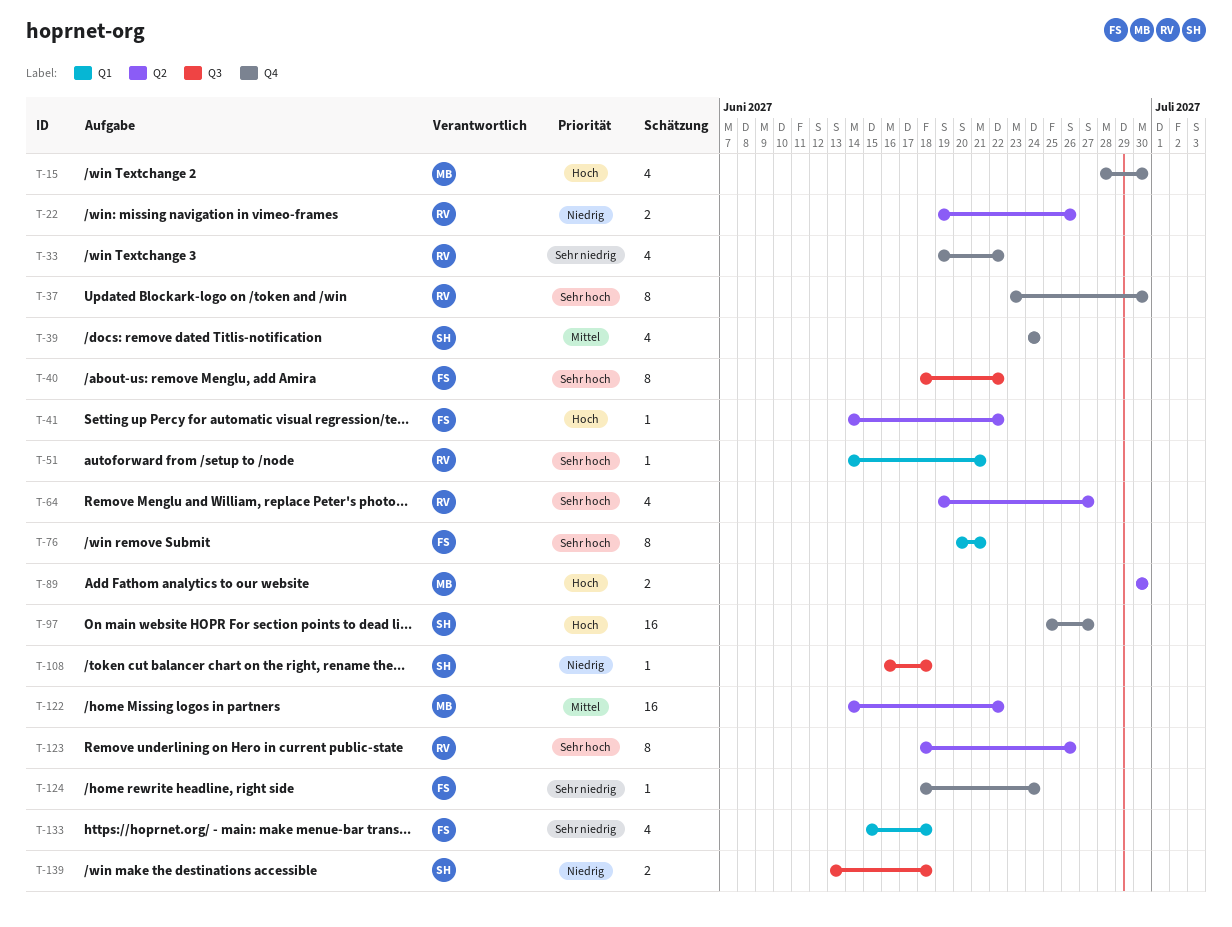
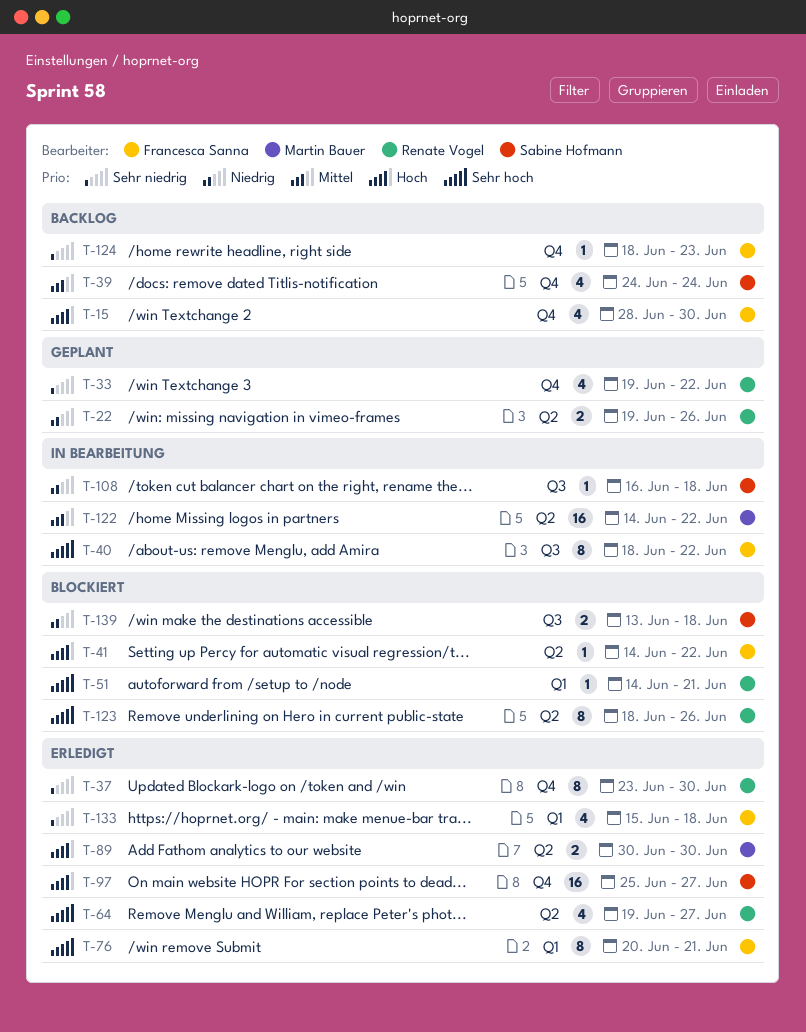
T-15, owner: Martin Bauer -> Francesca Sanna
T-37, priority: Sehr hoch -> Sehr niedrig
T-124, due: Jun 24 -> Jun 23

